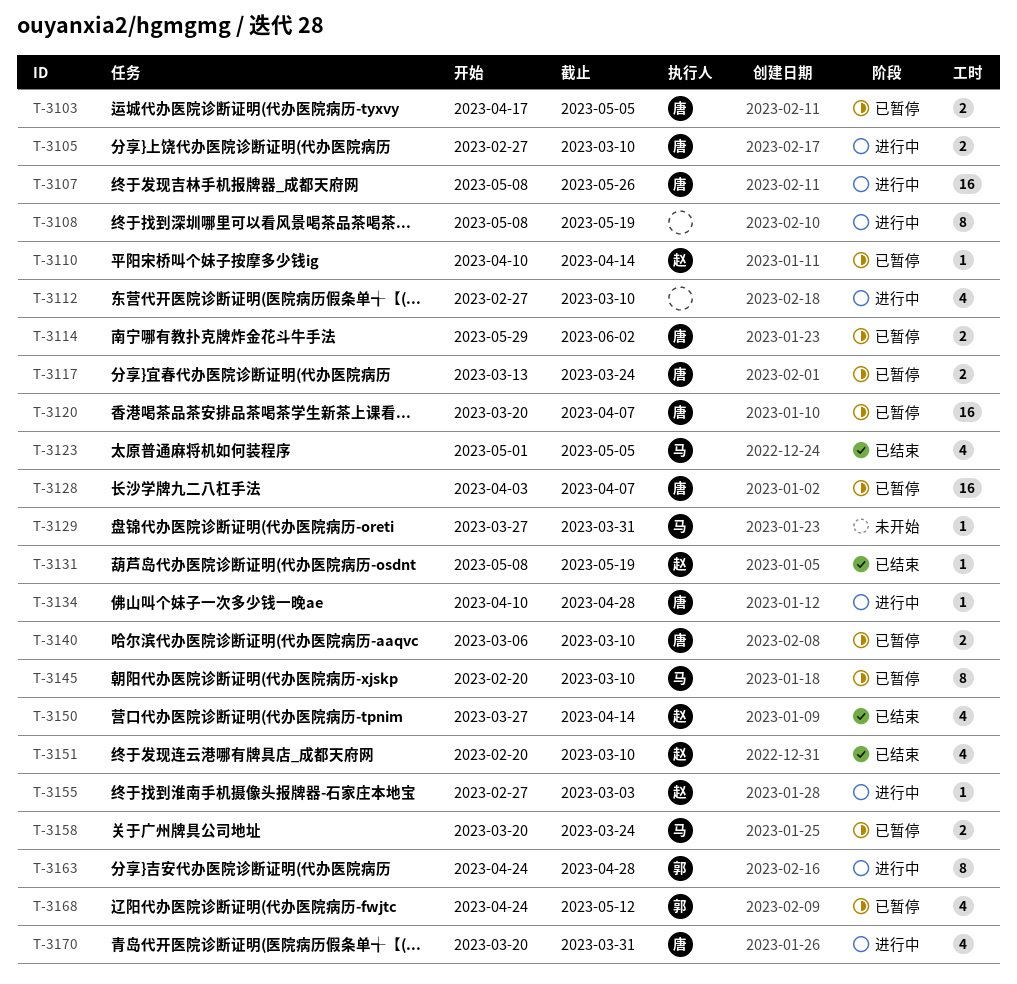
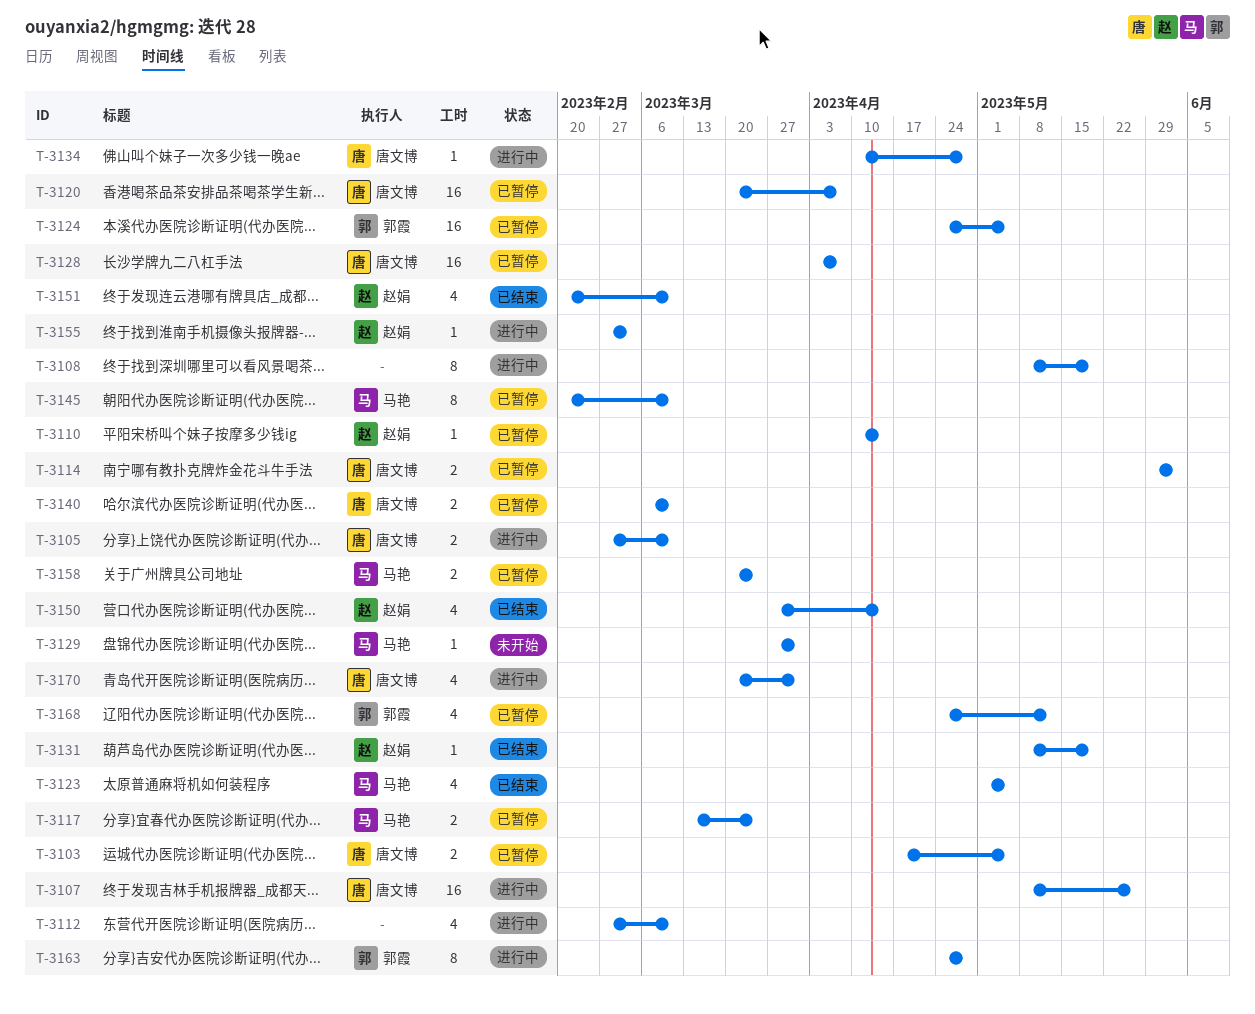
T-3117, owner: 唐文博 -> 马艳
T-3124: none -> present

